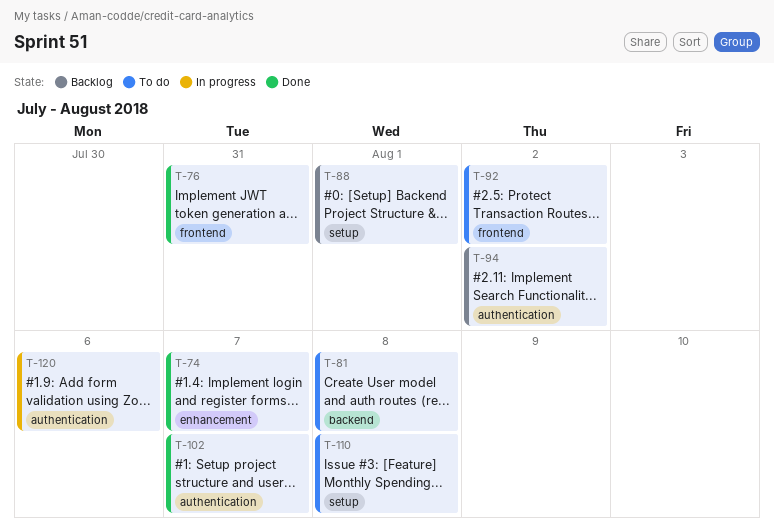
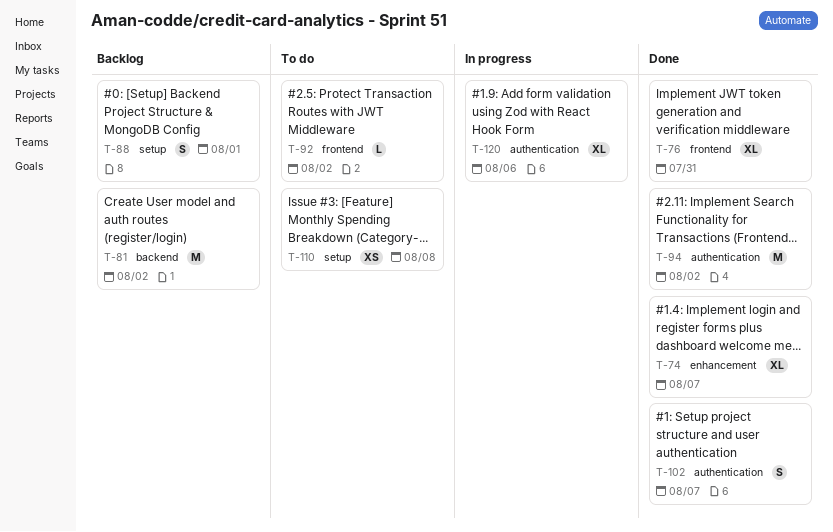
T-81, status: To do -> Backlog
T-81, due: Aug 8 -> Aug 2
T-94, status: Backlog -> Done

